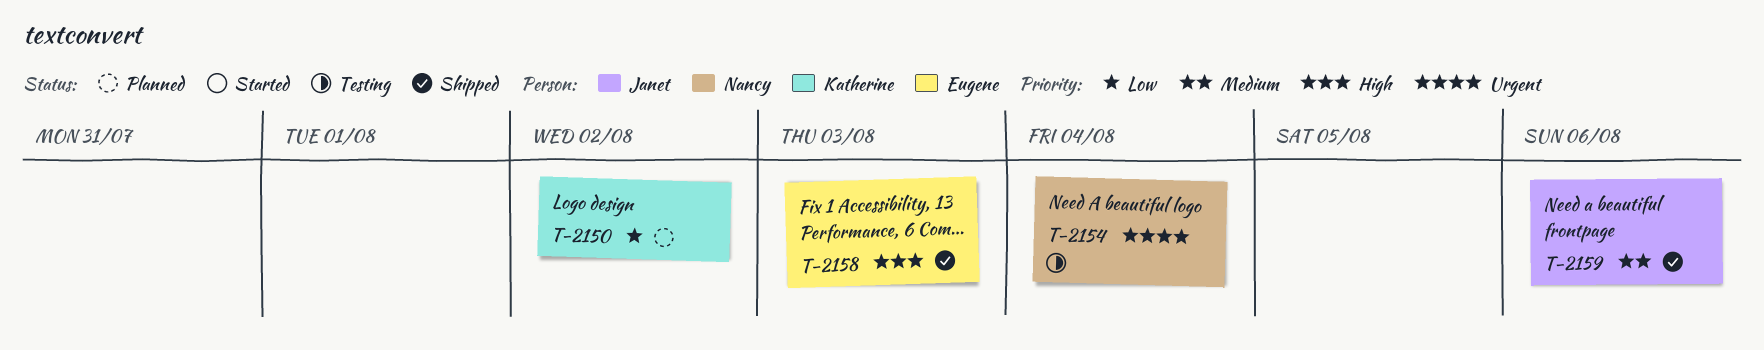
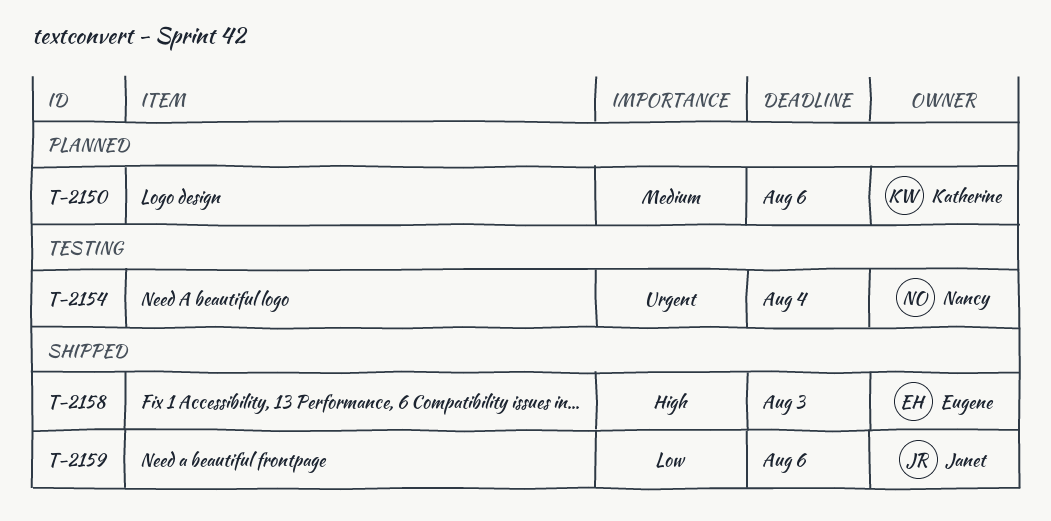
T-2150, priority: Low -> Medium
T-2150, due: Aug 2 -> Aug 6
T-2159, priority: Medium -> Low

